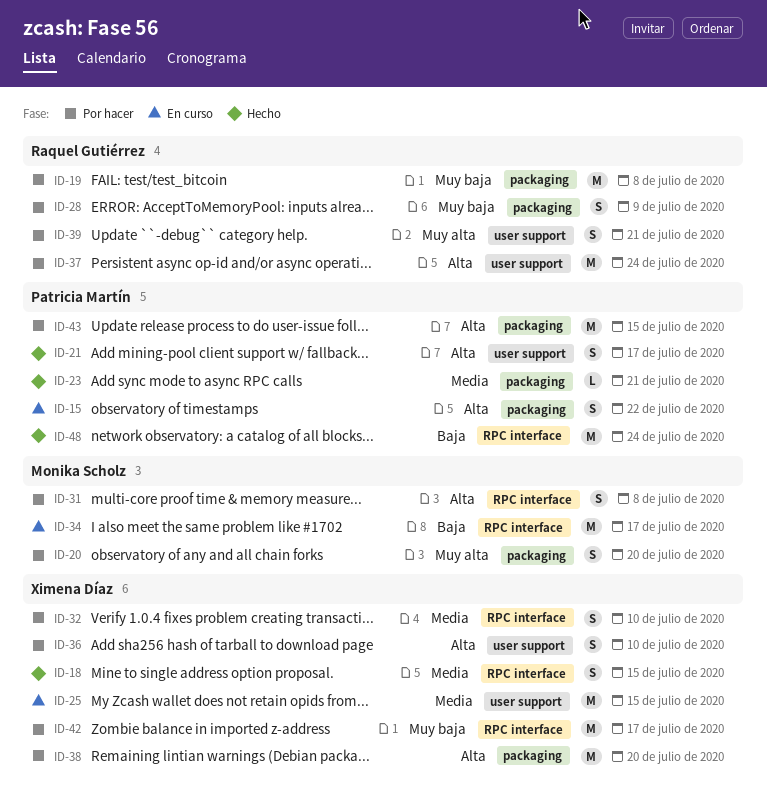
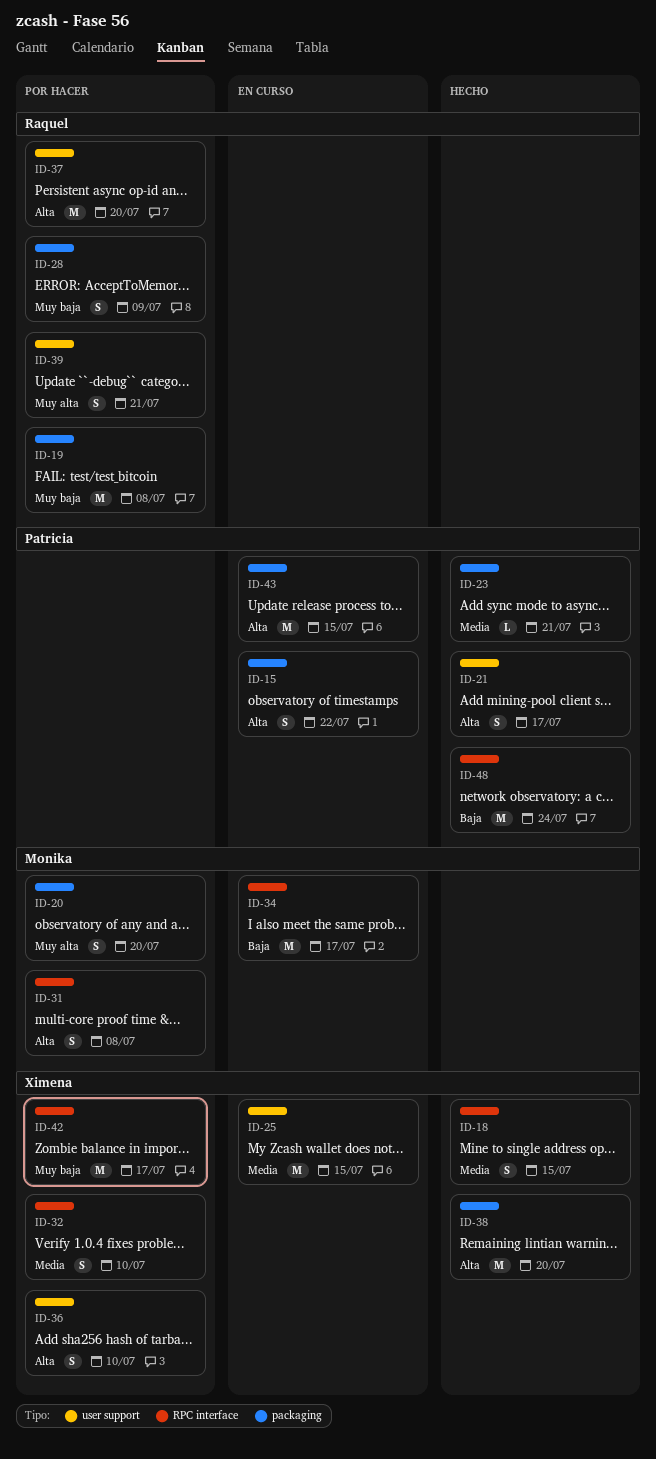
ID-37, due: Jul 24 -> Jul 20
ID-38, status: Por hacer -> Hecho
ID-43, status: Por hacer -> En curso

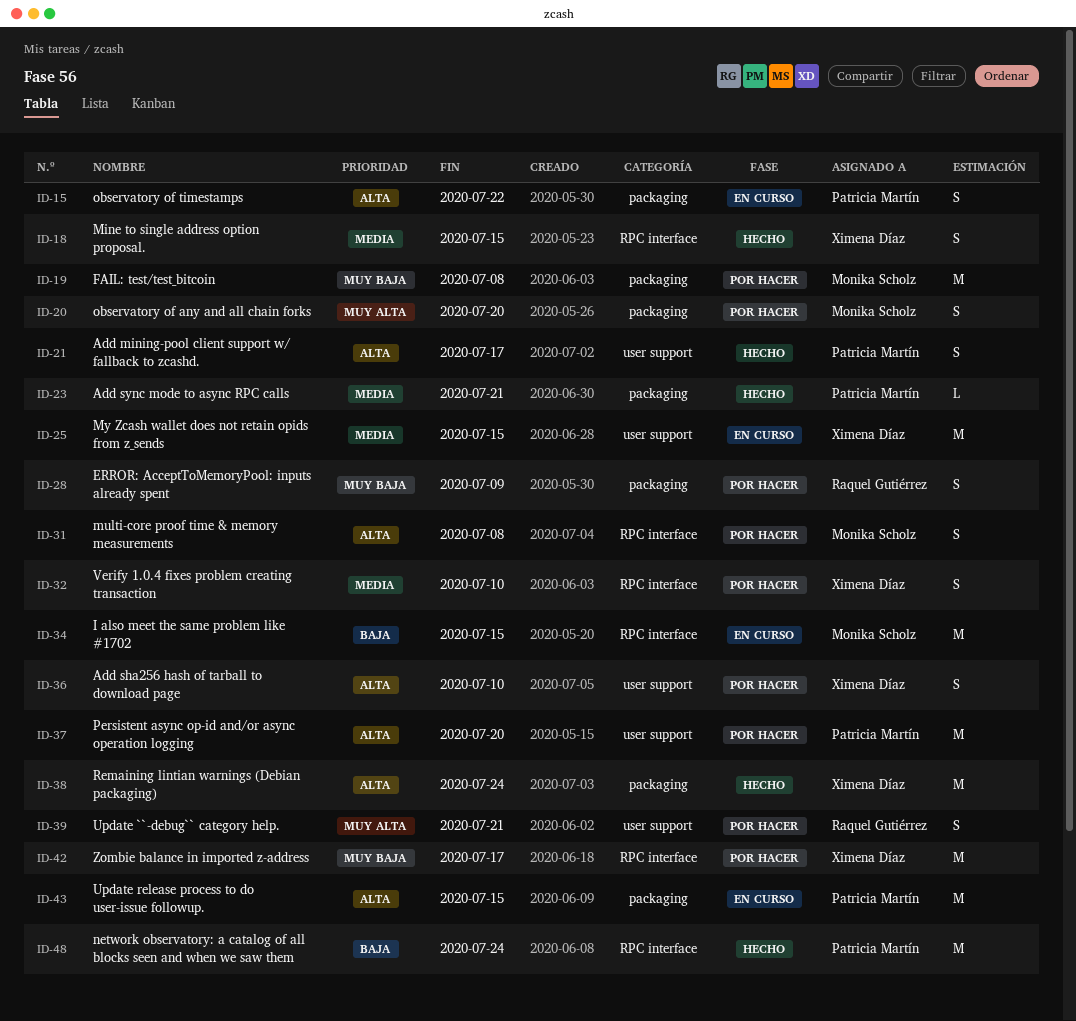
ID-19, owner: Raquel Gutiérrez -> Monika Scholz
ID-34, due: Jul 17 -> Jul 15
ID-37, owner: Raquel Gutiérrez -> Patricia Martín
ID-38, due: Jul 20 -> Jul 24

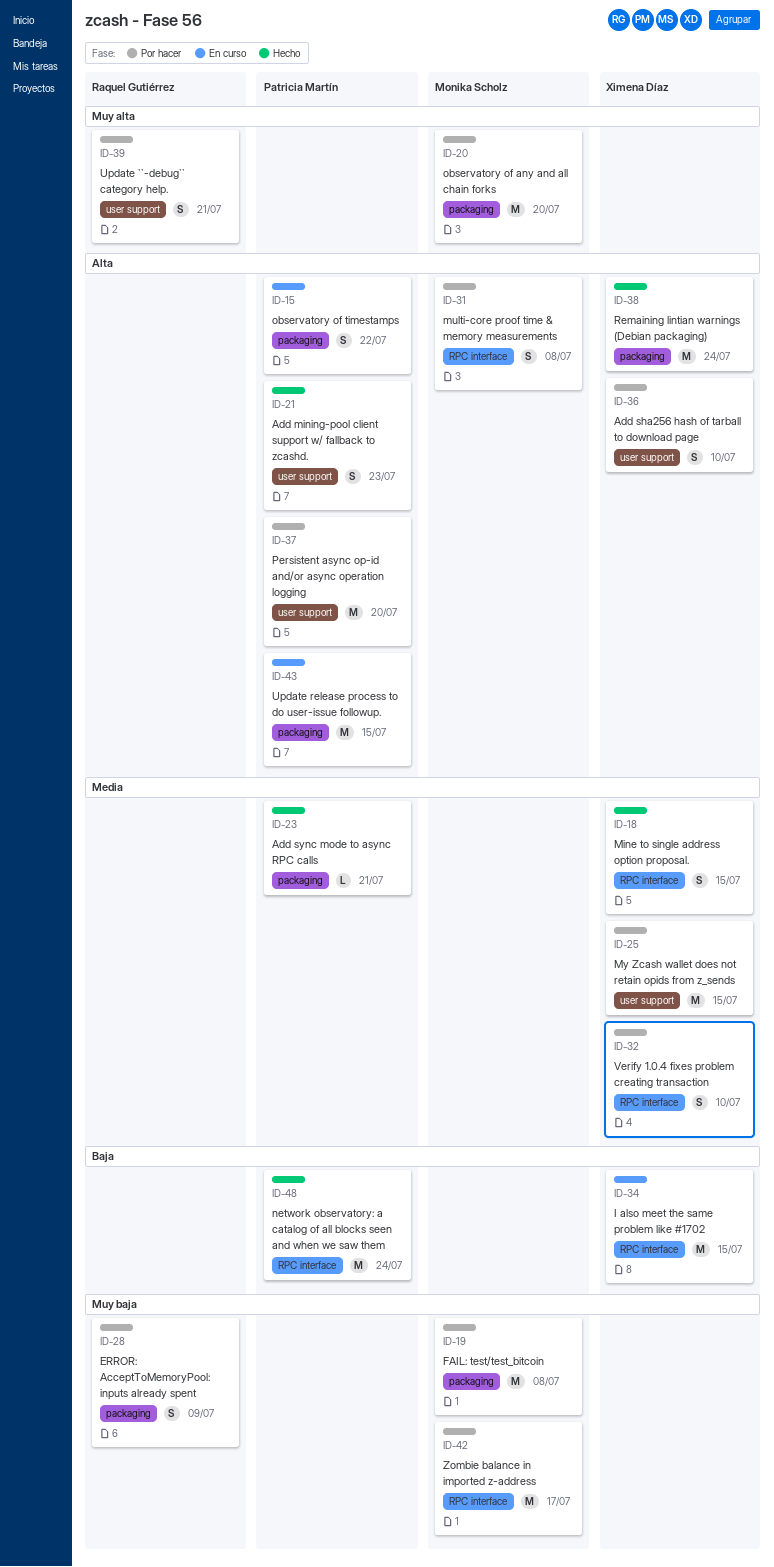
ID-20, estimate: S -> M
ID-21, due: Jul 17 -> Jul 23
ID-25, status: En curso -> Por hacer
ID-34, owner: Monika Scholz -> Ximena Díaz
ID-42, owner: Ximena Díaz -> Monika Scholz

